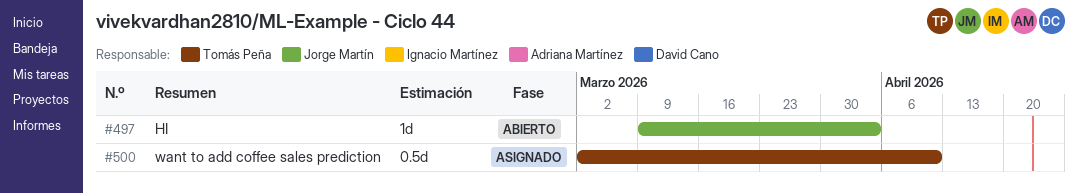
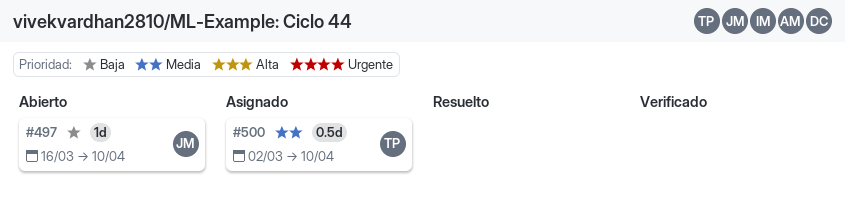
#497, start: Mar 9 -> Mar 16
#497, due: Apr 3 -> Apr 10

